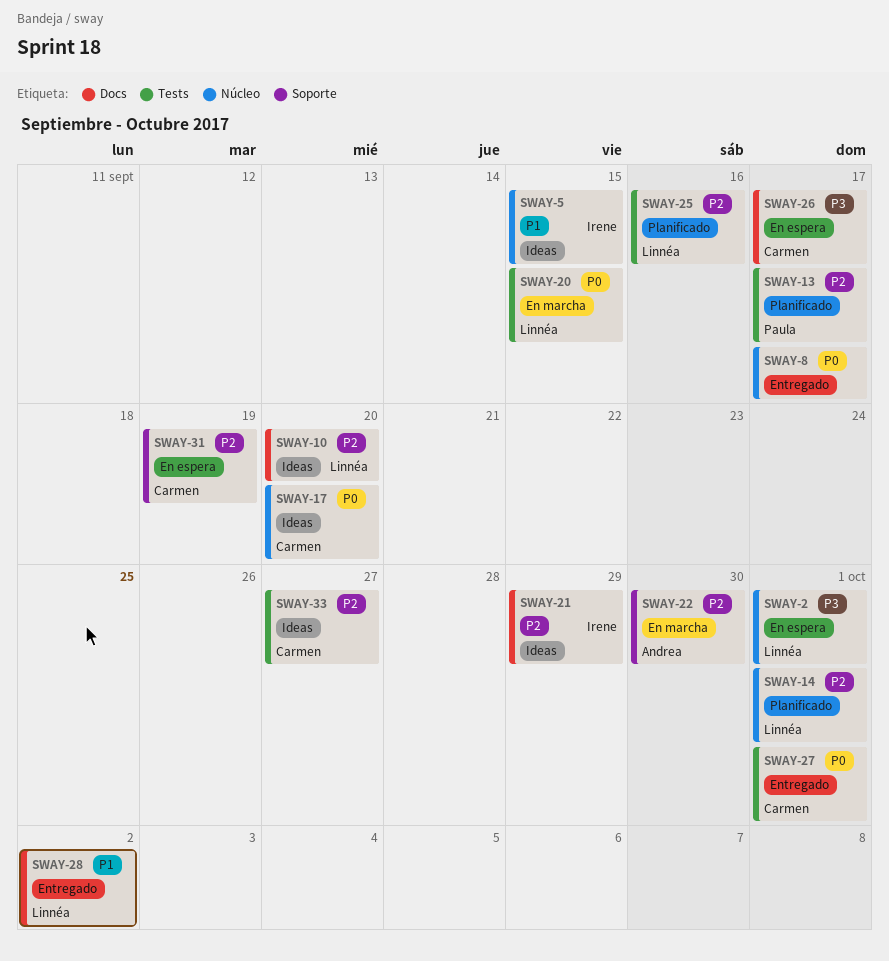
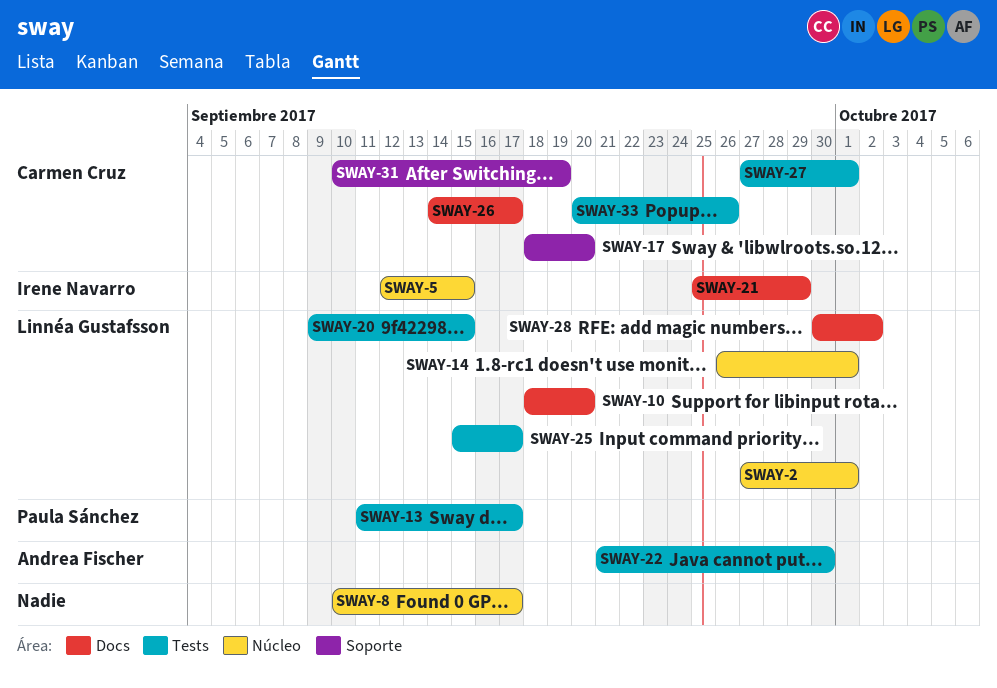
SWAY-17, label: Núcleo -> Soporte
SWAY-22, label: Soporte -> Tests
SWAY-25, due: Sep 16 -> Sep 17
SWAY-33, due: Sep 27 -> Sep 26

